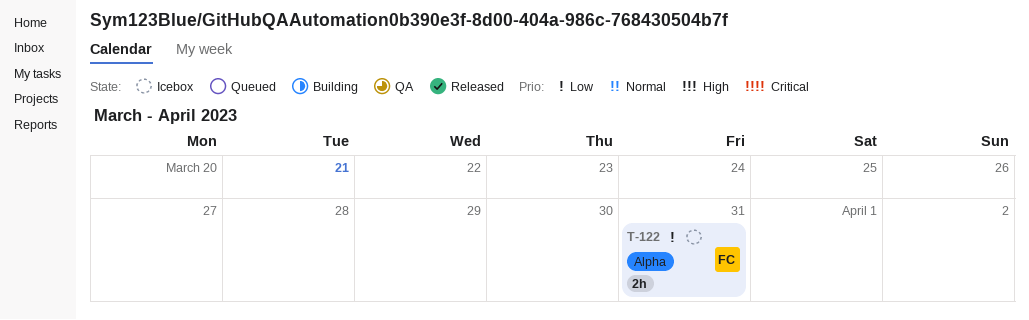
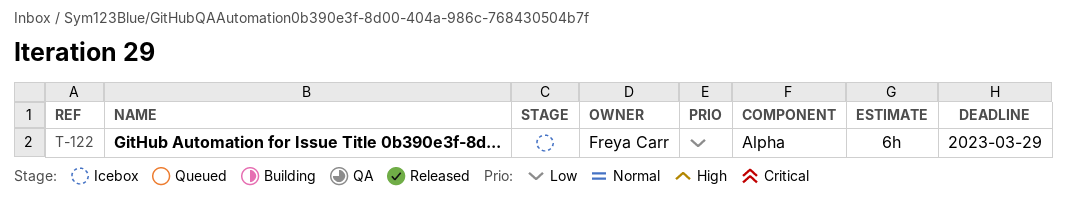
T-122, estimate: 2h -> 6h
T-122, due: Mar 31 -> Mar 29

